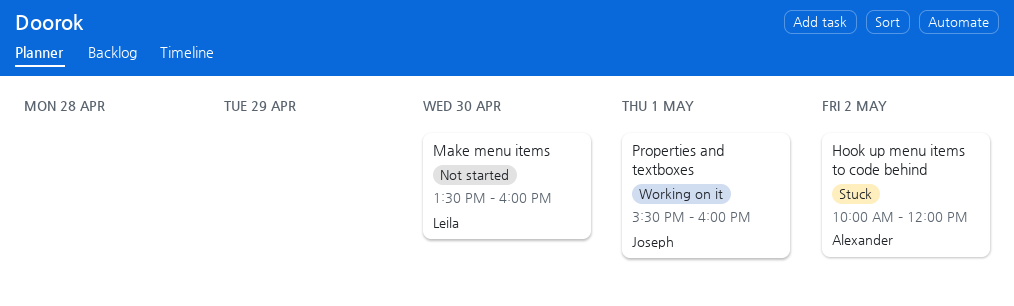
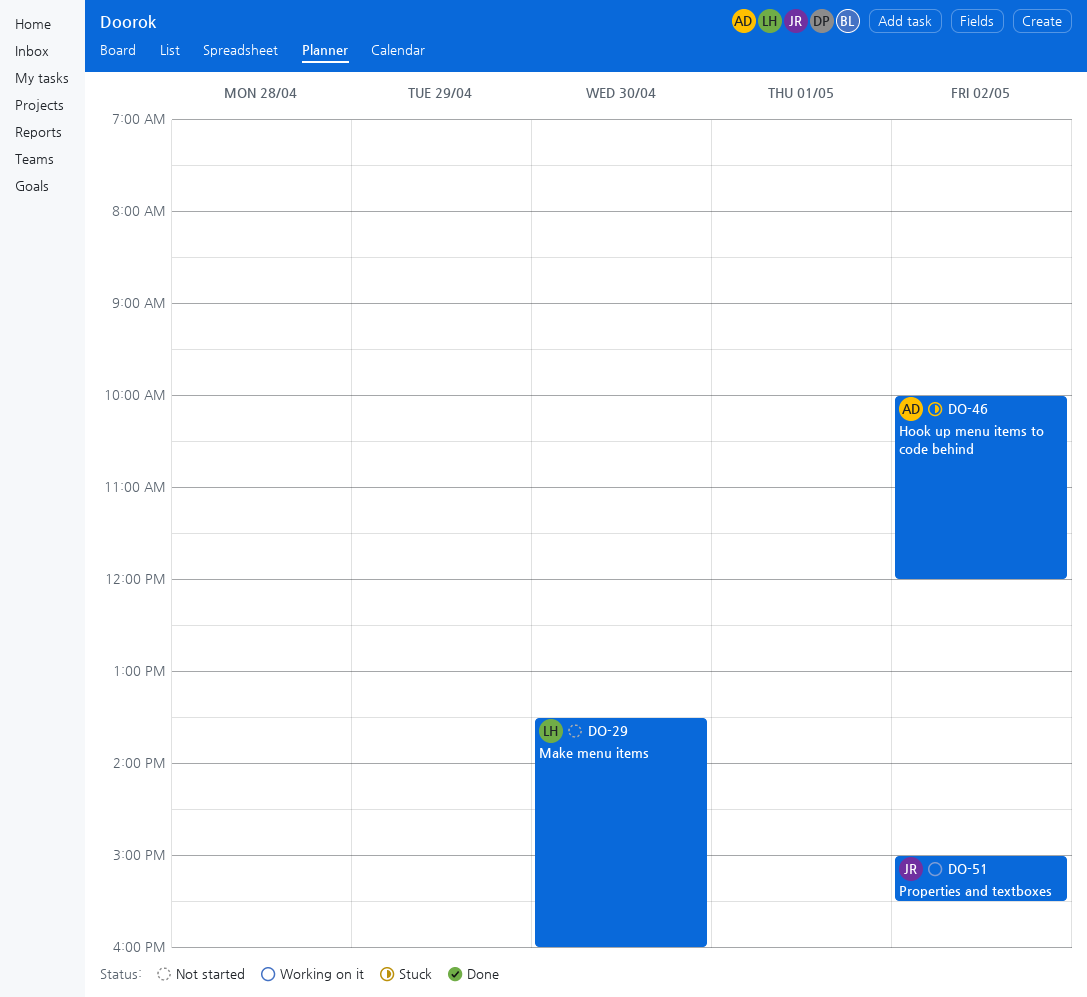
Properties and textboxes, day: May 1 -> May 2
Properties and textboxes, begins: 15:30 -> 15:00
Properties and textboxes, ends: 16:00 -> 15:30

